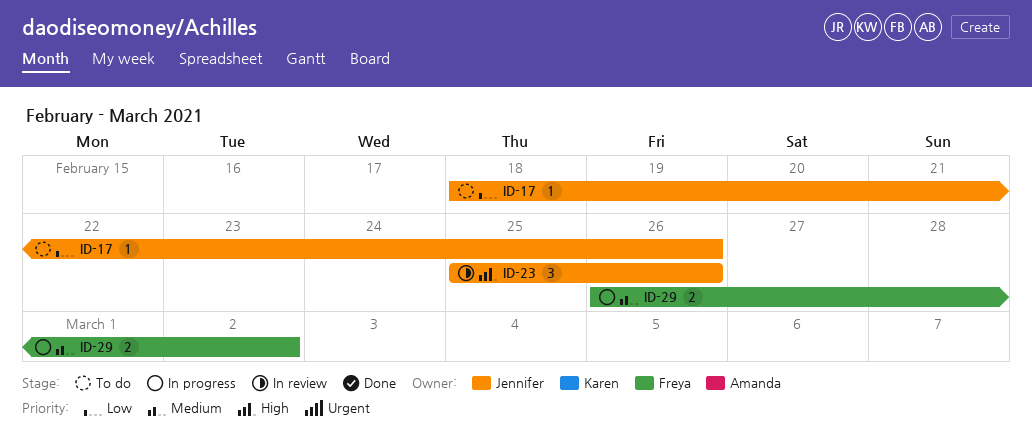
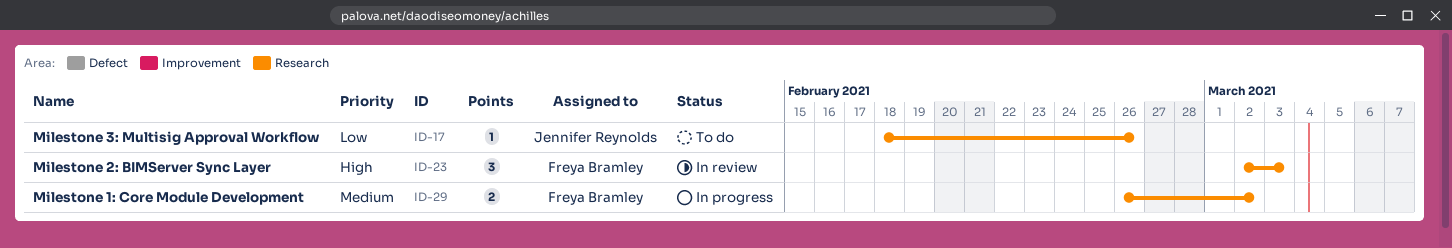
ID-23, owner: Jennifer Reynolds -> Freya Bramley
ID-23, start: Feb 25 -> Mar 2
ID-23, due: Feb 26 -> Mar 3

